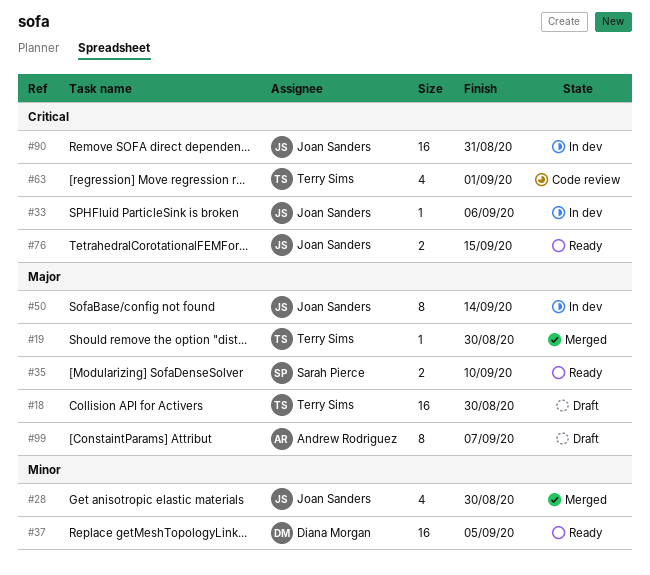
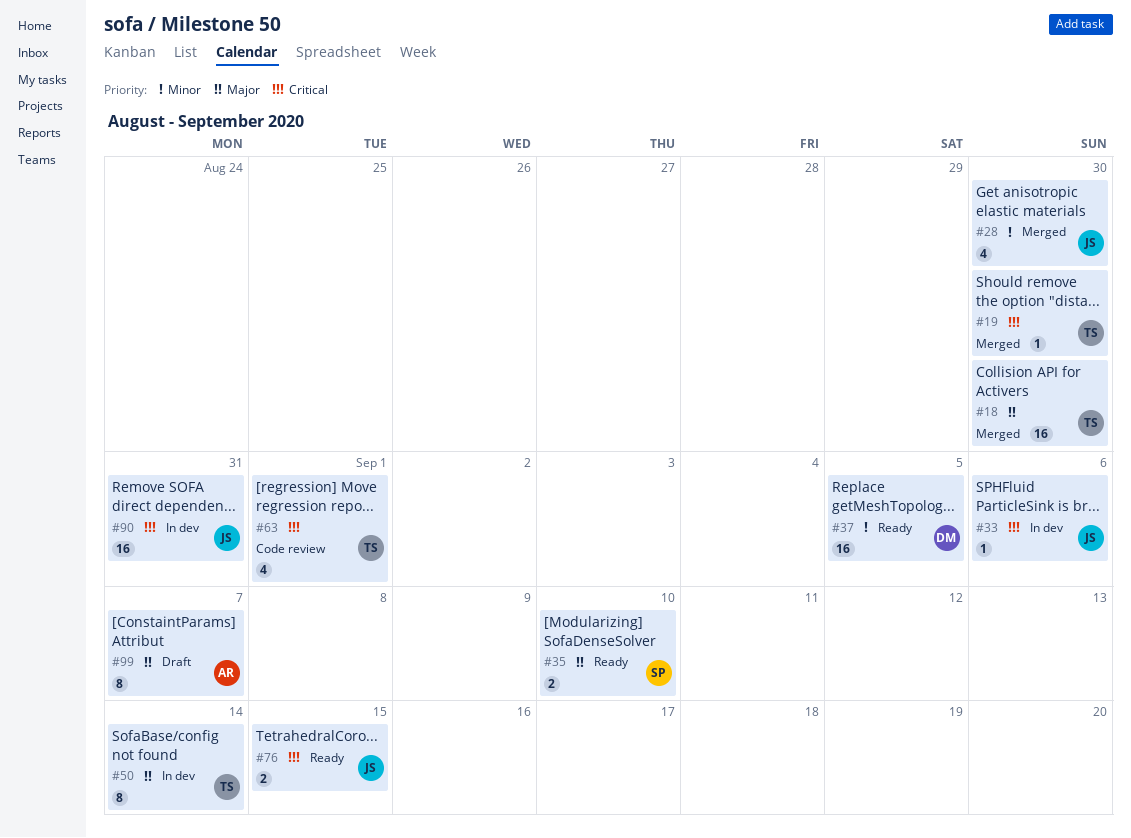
#18, status: Draft -> Merged
#19, priority: Major -> Critical
#50, owner: Joan Sanders -> Terry Sims

